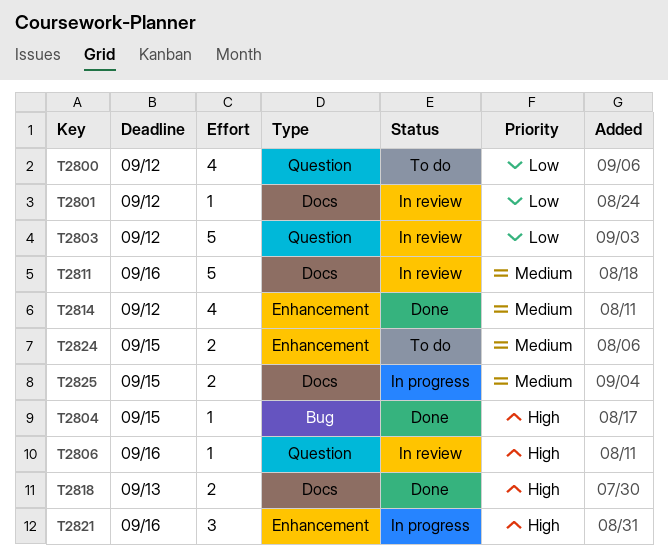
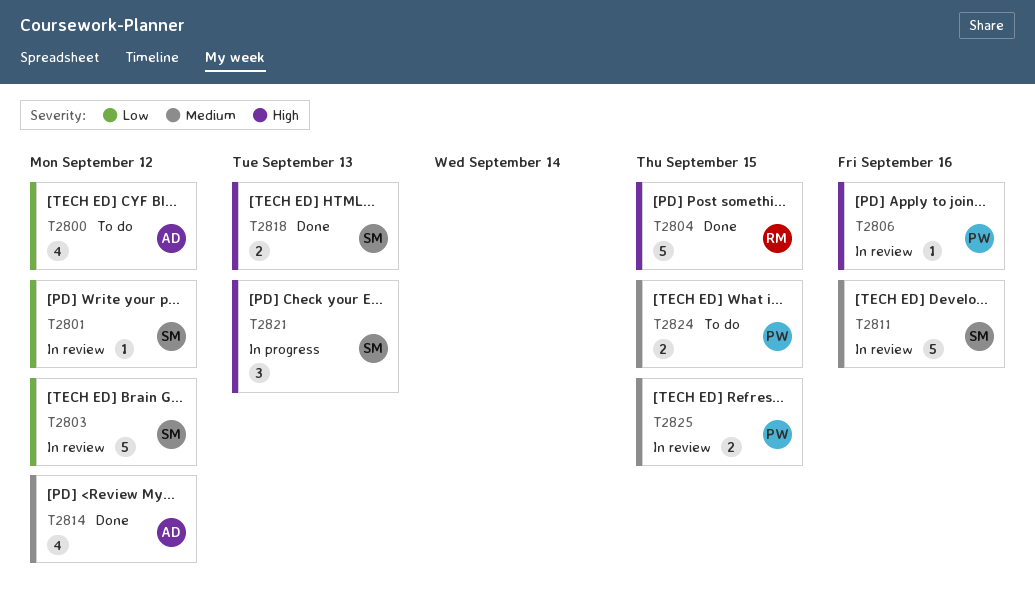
T2804, estimate: 1 -> 5
T2821, due: Sep 16 -> Sep 13
T2825, status: In progress -> In review

